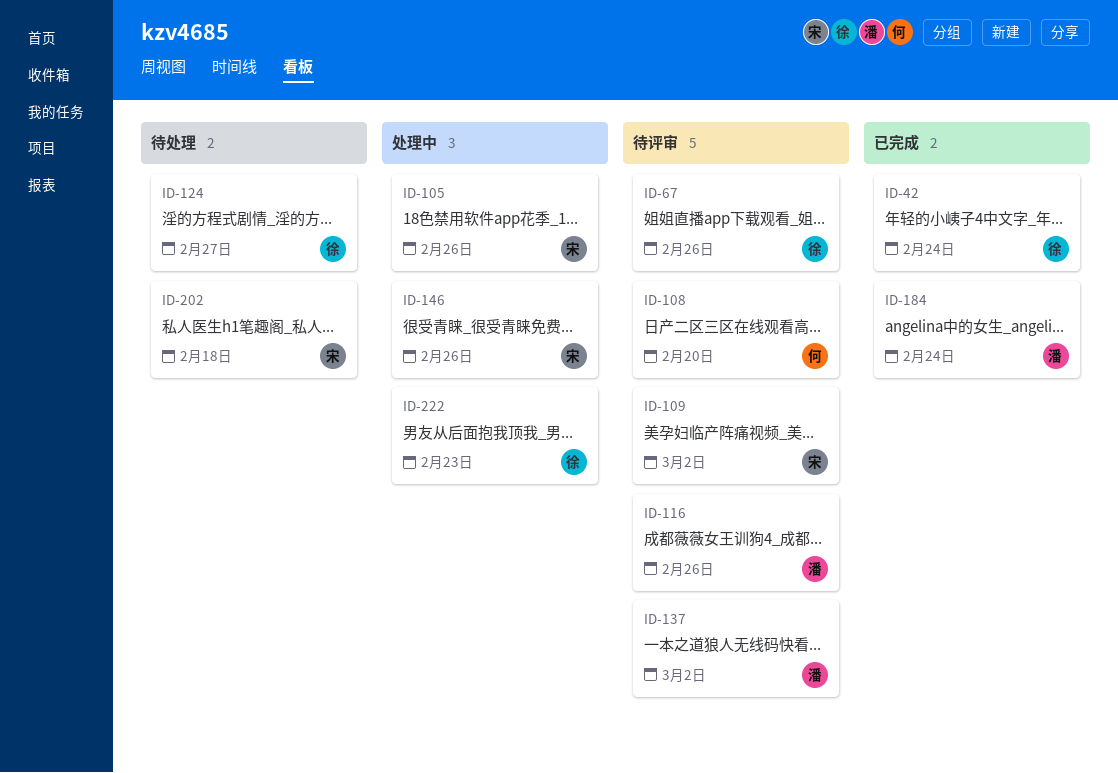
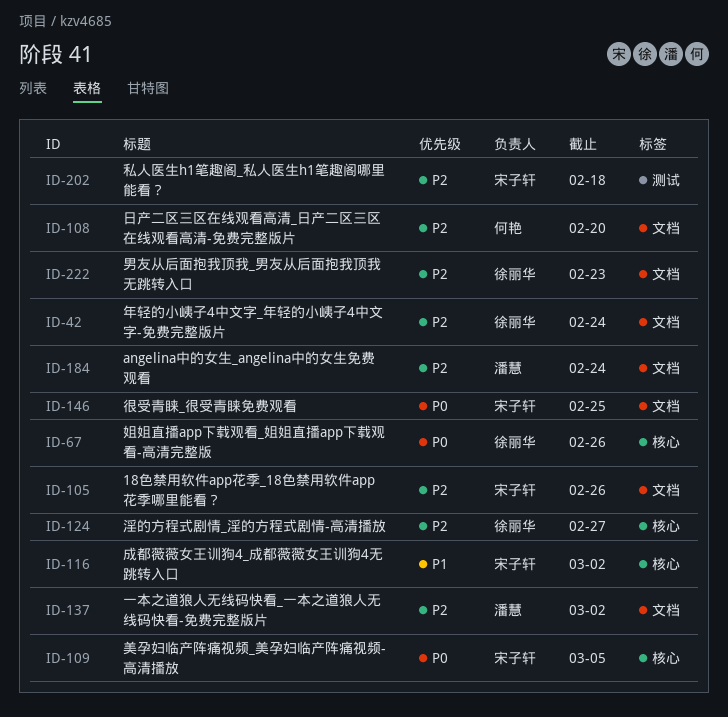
ID-109, due: Mar 2 -> Mar 5
ID-116, owner: 潘慧 -> 宋子轩
ID-116, due: Feb 26 -> Mar 2
ID-146, due: Feb 26 -> Feb 25

